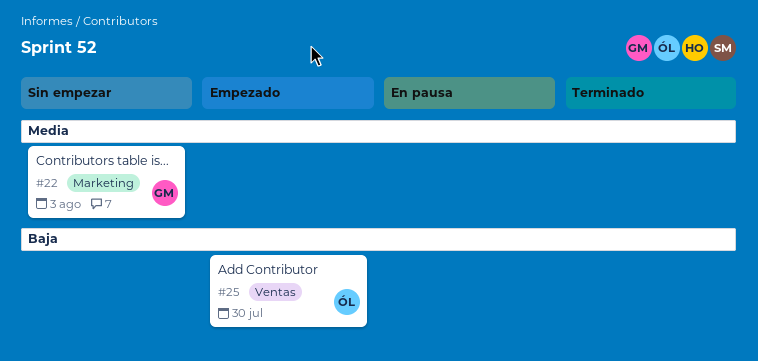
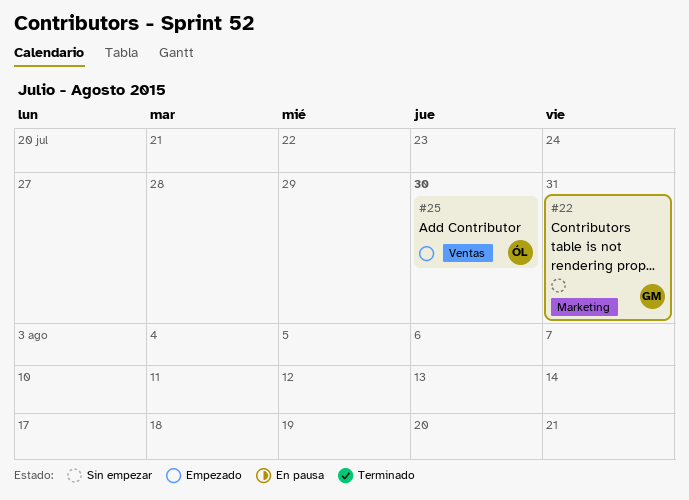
#22, due: Aug 3 -> Jul 31

